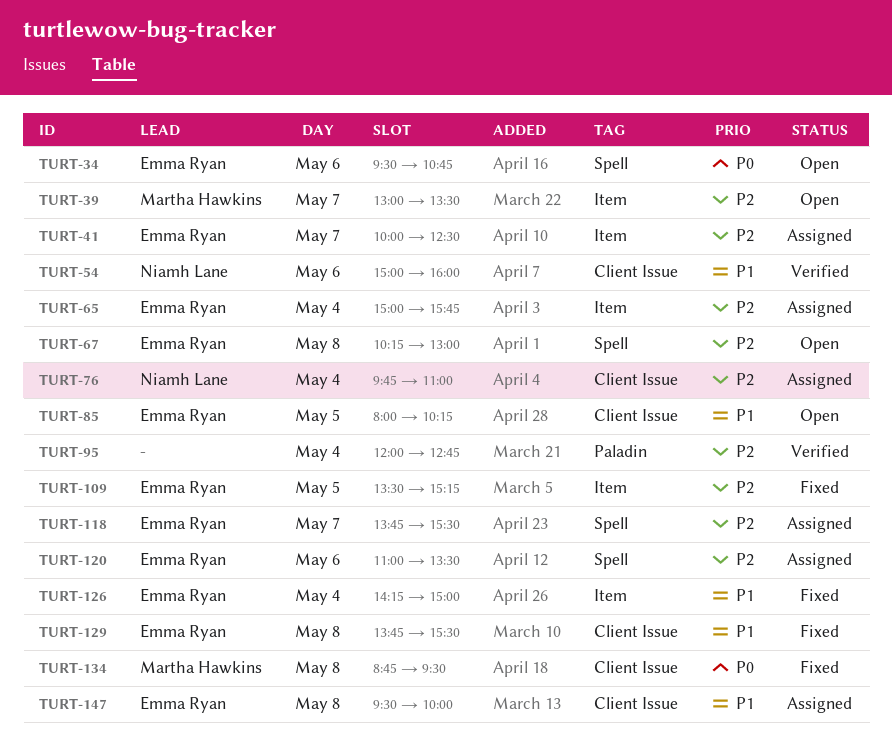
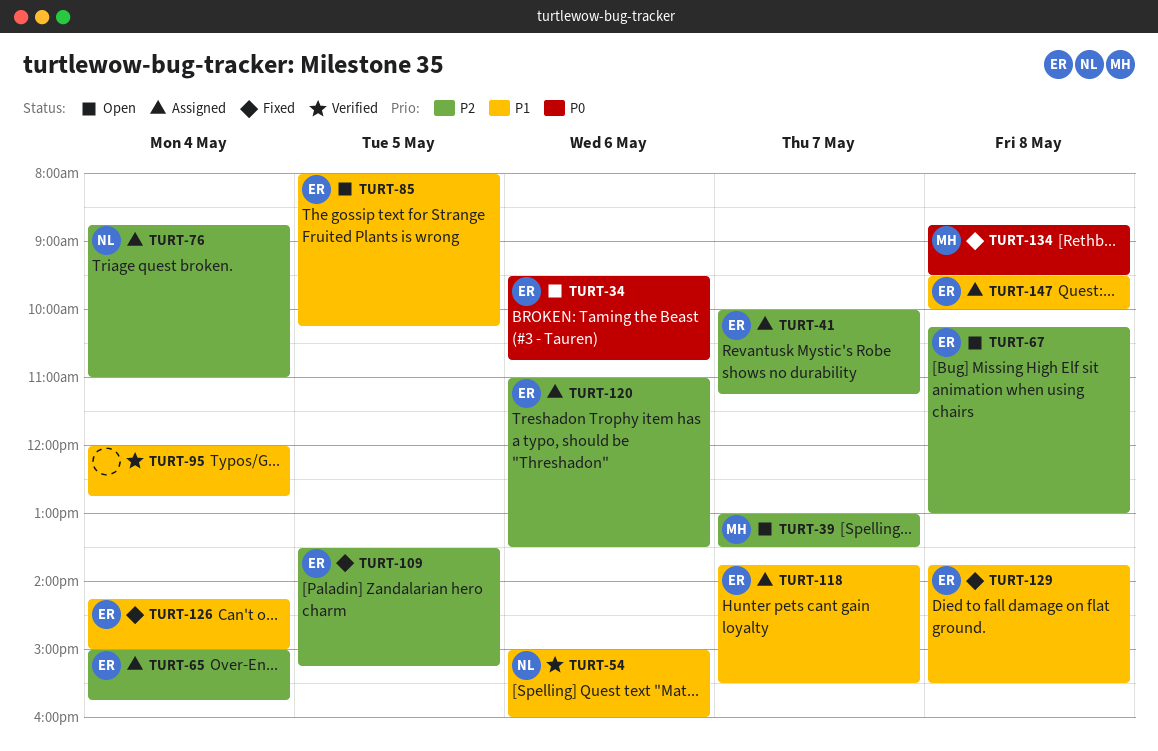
TURT-41, ends: 12:30 -> 11:15
TURT-76, begins: 09:45 -> 08:45
TURT-95, priority: P2 -> P1
TURT-118, priority: P2 -> P1

